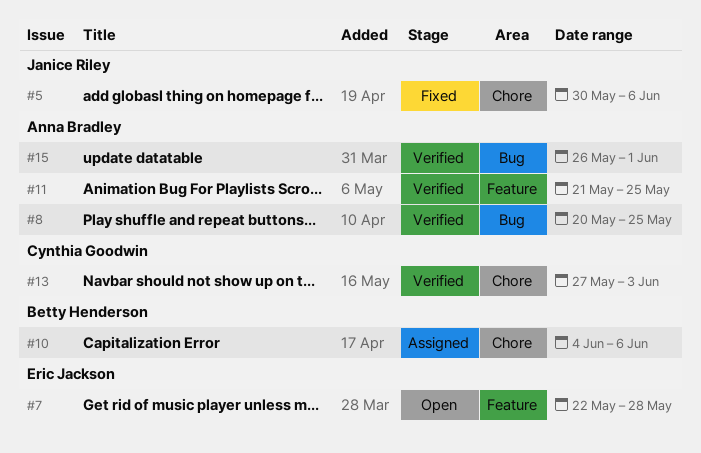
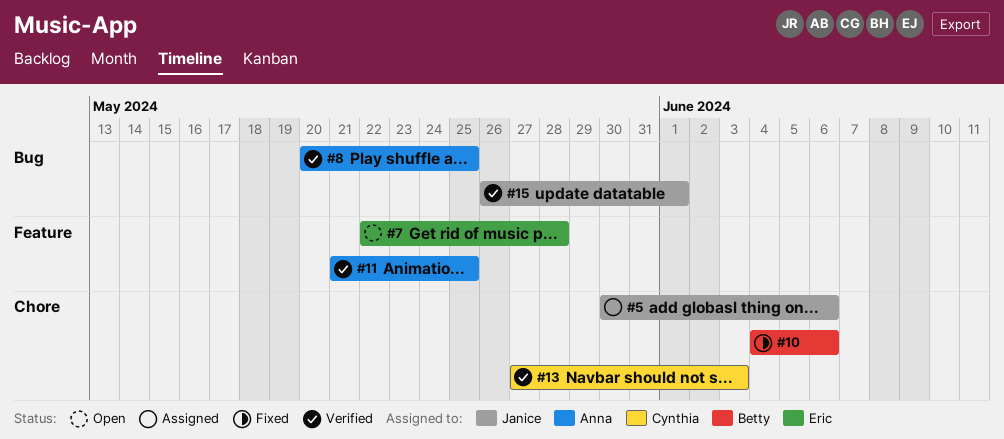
#5, status: Fixed -> Assigned
#10, status: Assigned -> Fixed
#15, owner: Anna Bradley -> Janice Riley

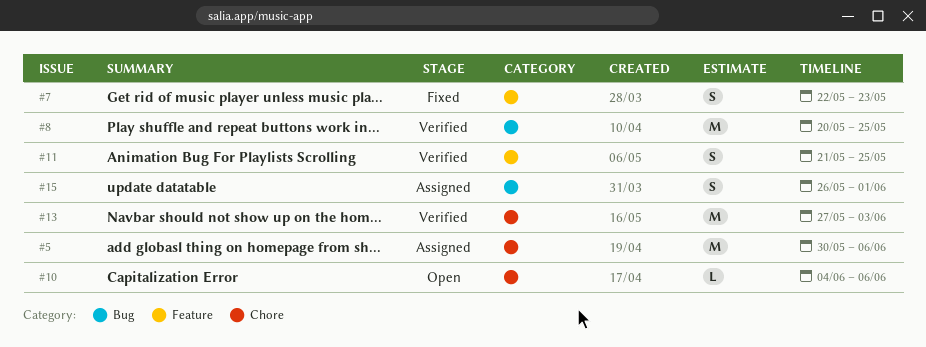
#7, status: Open -> Fixed
#7, due: May 28 -> May 23
#10, status: Fixed -> Open
#15, status: Verified -> Assigned

